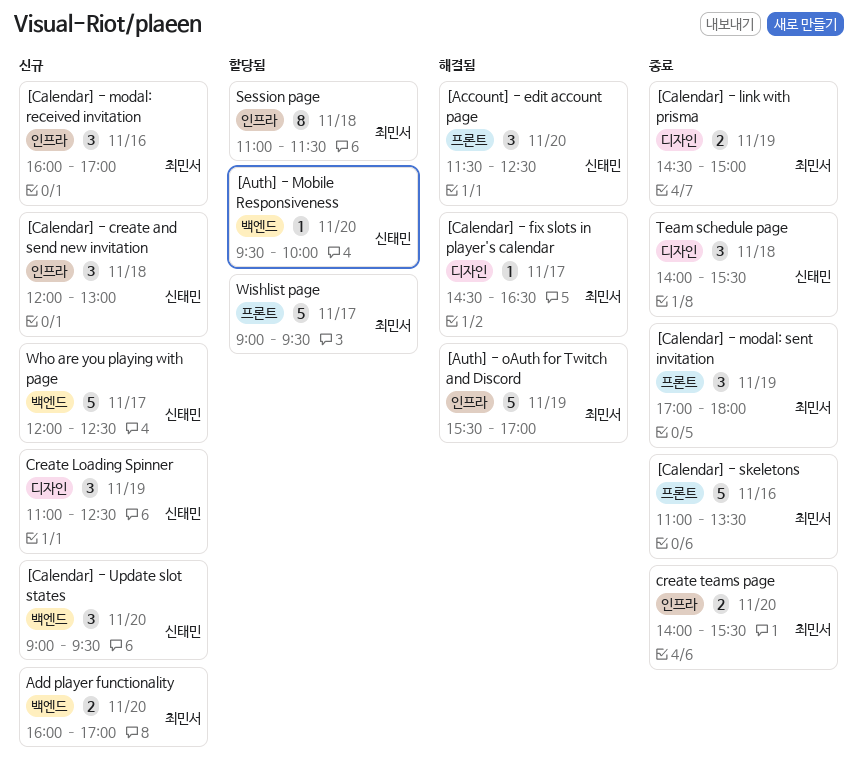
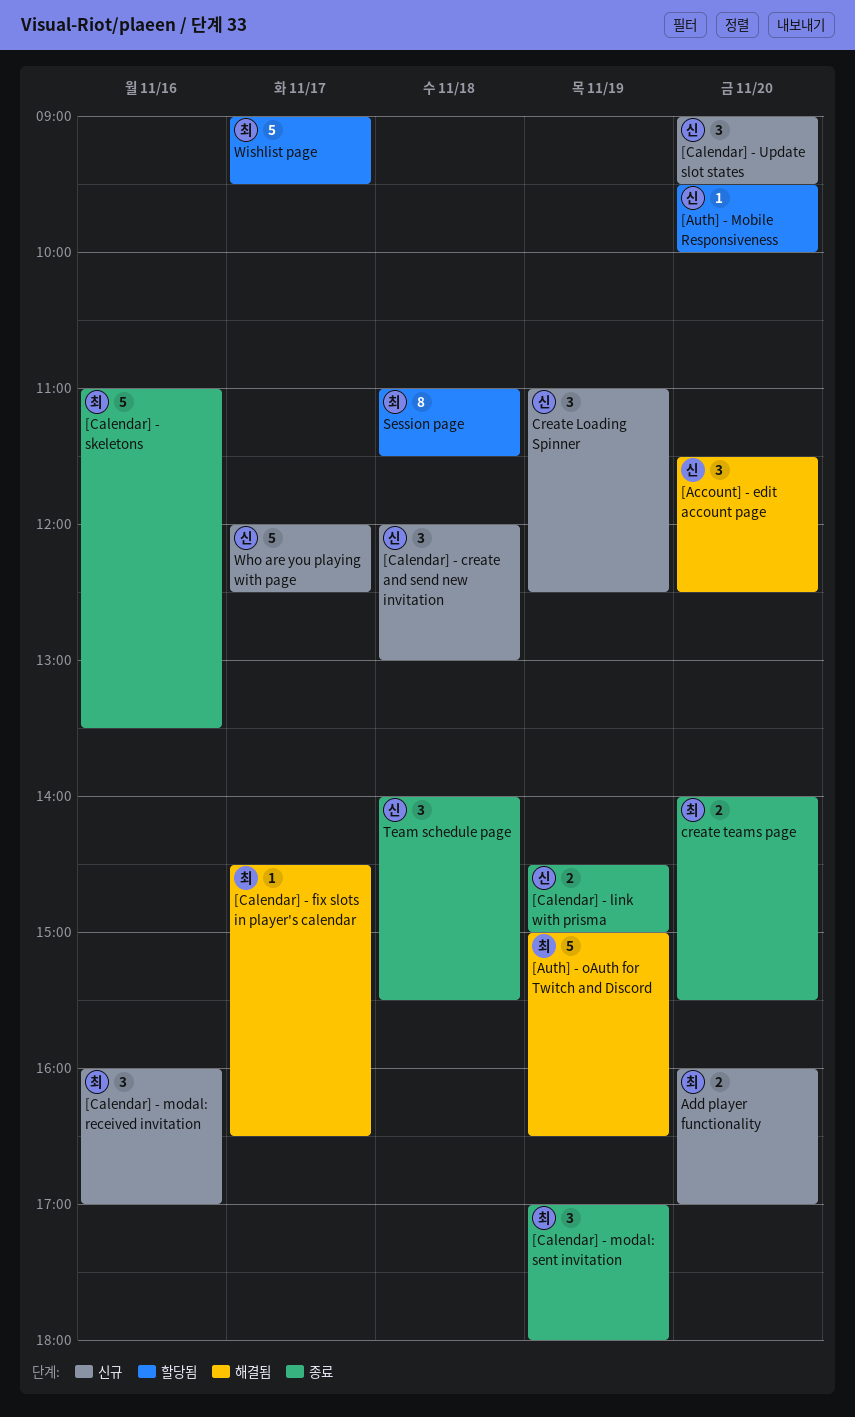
[Auth] - oAuth for Twitch and Discord, begins: 15:30 -> 15:00
[Auth] - oAuth for Twitch and Discord, ends: 17:00 -> 16:30
[Calendar] - link with prisma, owner: 최민서 -> 신태민

